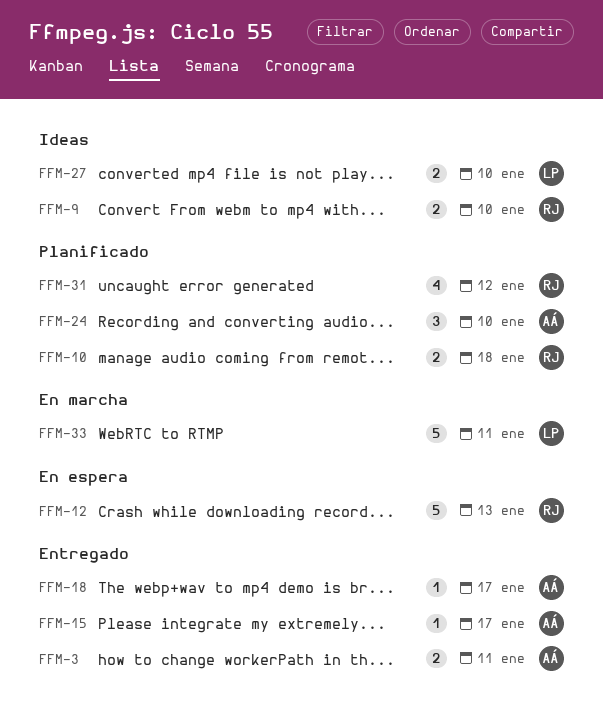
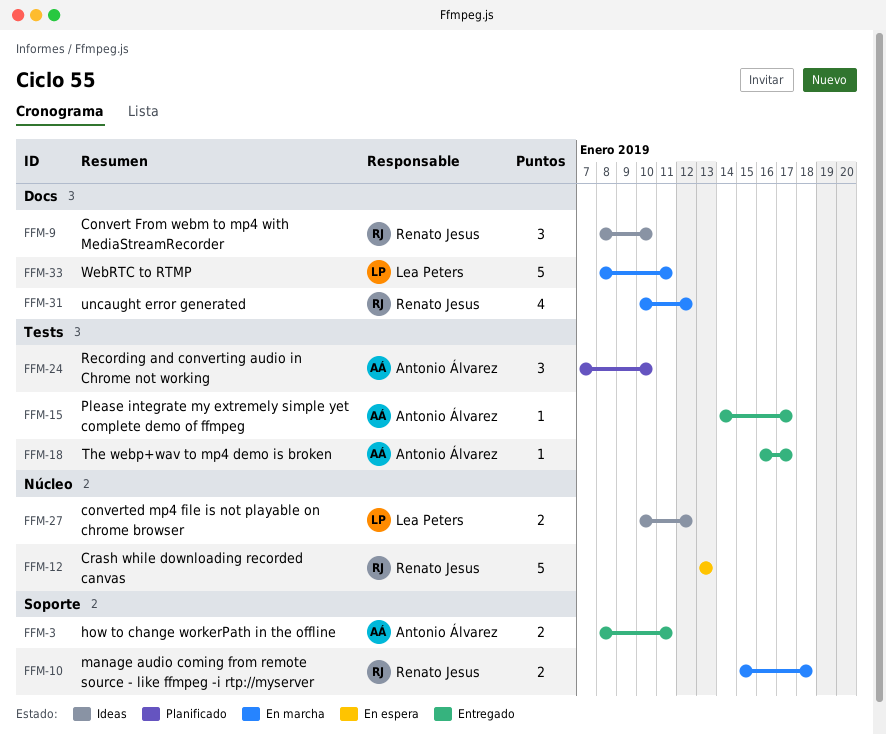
FFM-9, estimate: 2 -> 3
FFM-10, status: Planificado -> En marcha
FFM-27, due: Jan 10 -> Jan 12
FFM-31, status: Planificado -> En marcha

